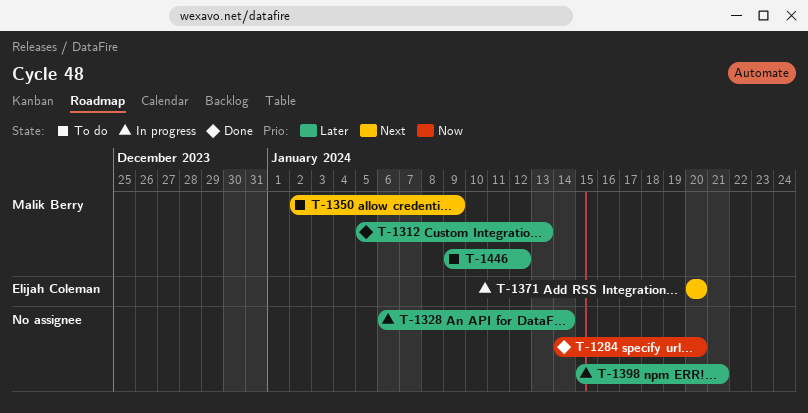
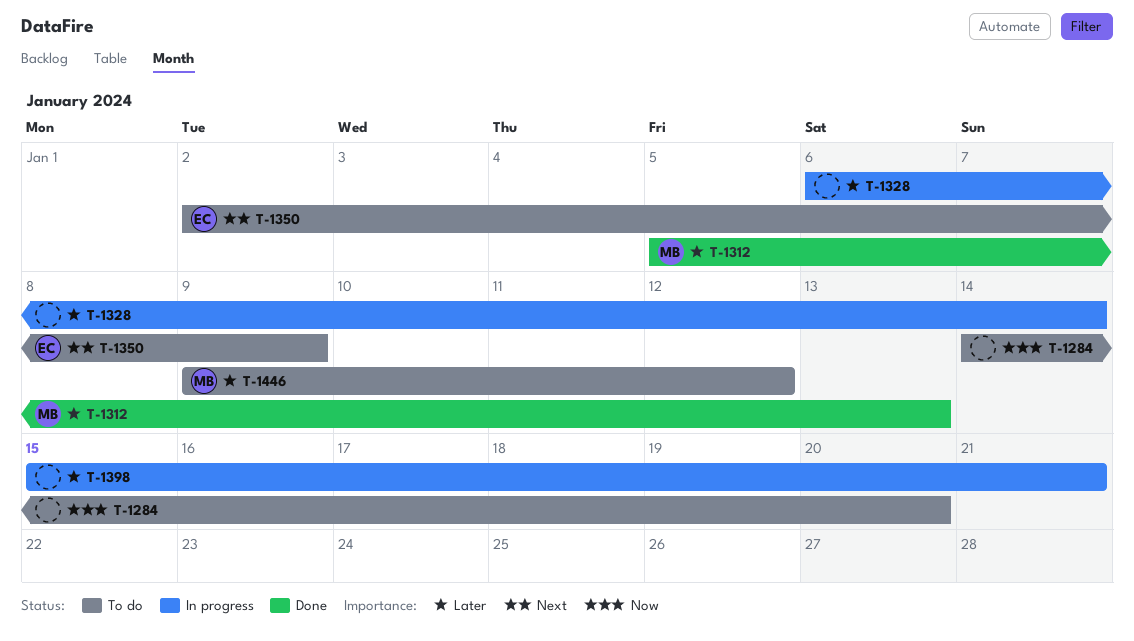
T-1284, status: Done -> To do
T-1350, owner: Malik Berry -> Elijah Coleman
T-1371: present -> none

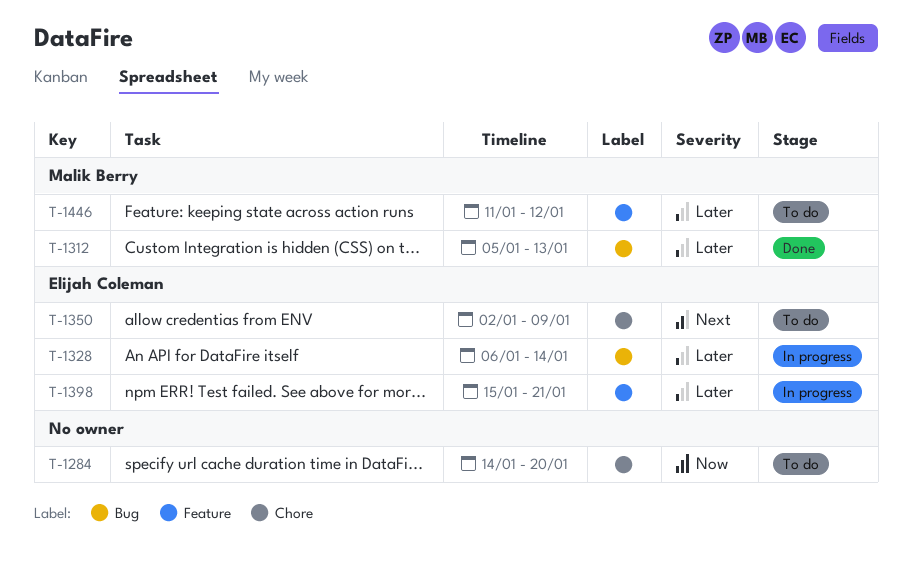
T-1328, owner: none -> Elijah Coleman
T-1398, owner: none -> Elijah Coleman
T-1446, start: Jan 9 -> Jan 11

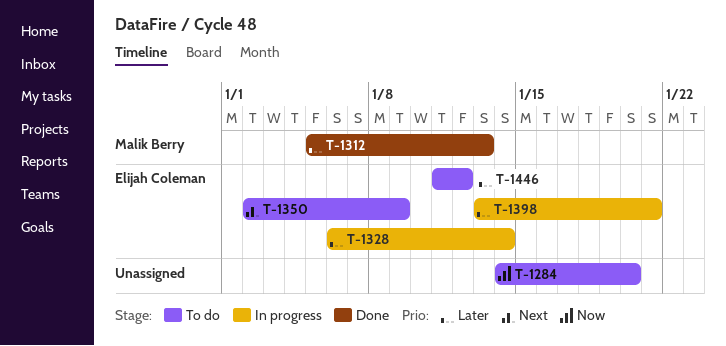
T-1398, start: Jan 15 -> Jan 13
T-1446, owner: Malik Berry -> Elijah Coleman

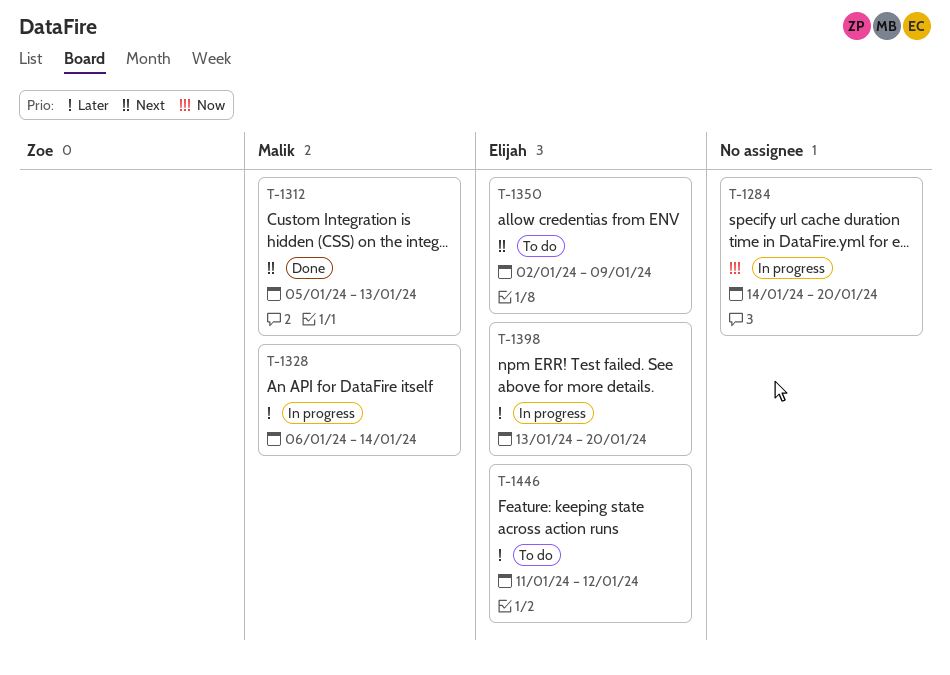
T-1284, status: To do -> In progress
T-1312, priority: Later -> Next
T-1328, owner: Elijah Coleman -> Malik Berry
T-1398, due: Jan 21 -> Jan 20

